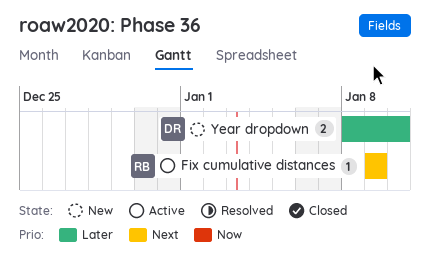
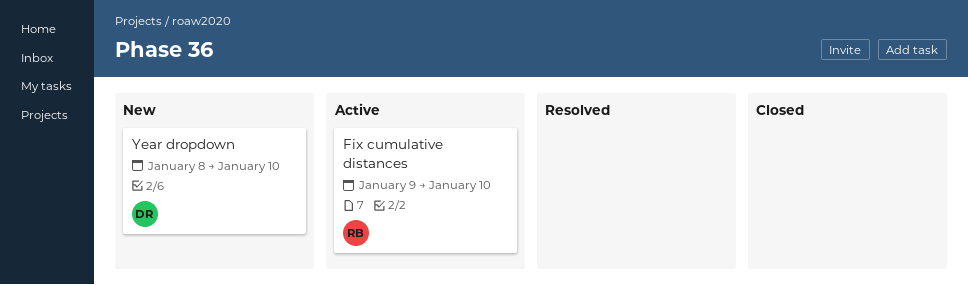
Fix cumulative distances, due: Jan 9 -> Jan 10

